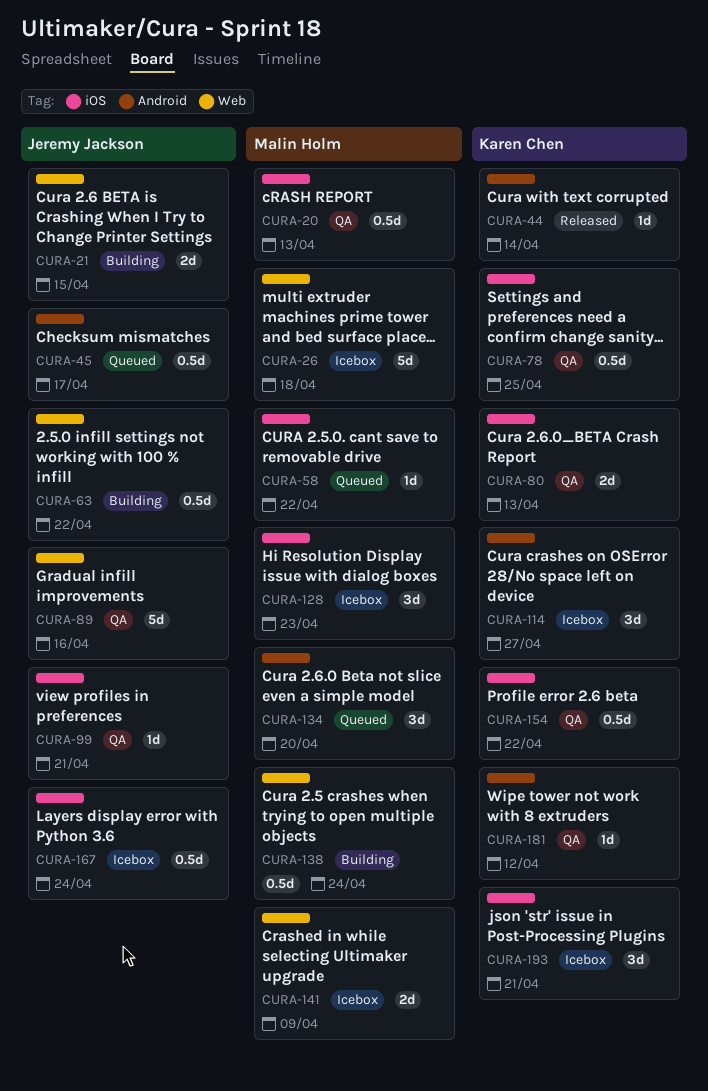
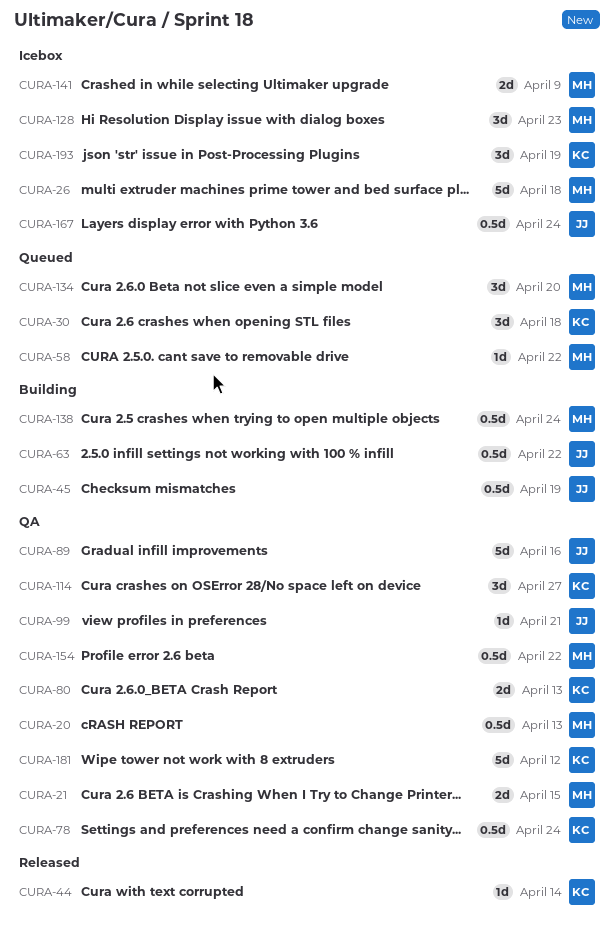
CURA-21, status: Building -> QA
CURA-21, owner: Jeremy Jackson -> Malin Holm
CURA-30: none -> present
CURA-45, status: Queued -> Building
CURA-45, due: Apr 17 -> Apr 19
CURA-78, due: Apr 25 -> Apr 24
CURA-114, status: Icebox -> QA
CURA-154, owner: Karen Chen -> Malin Holm
CURA-181, estimate: 1d -> 5d
CURA-193, due: Apr 21 -> Apr 19

